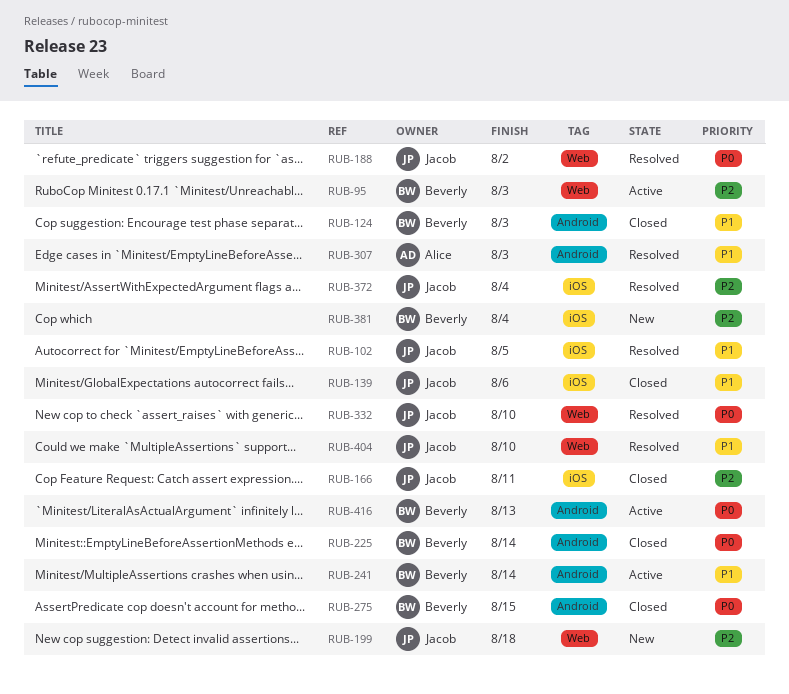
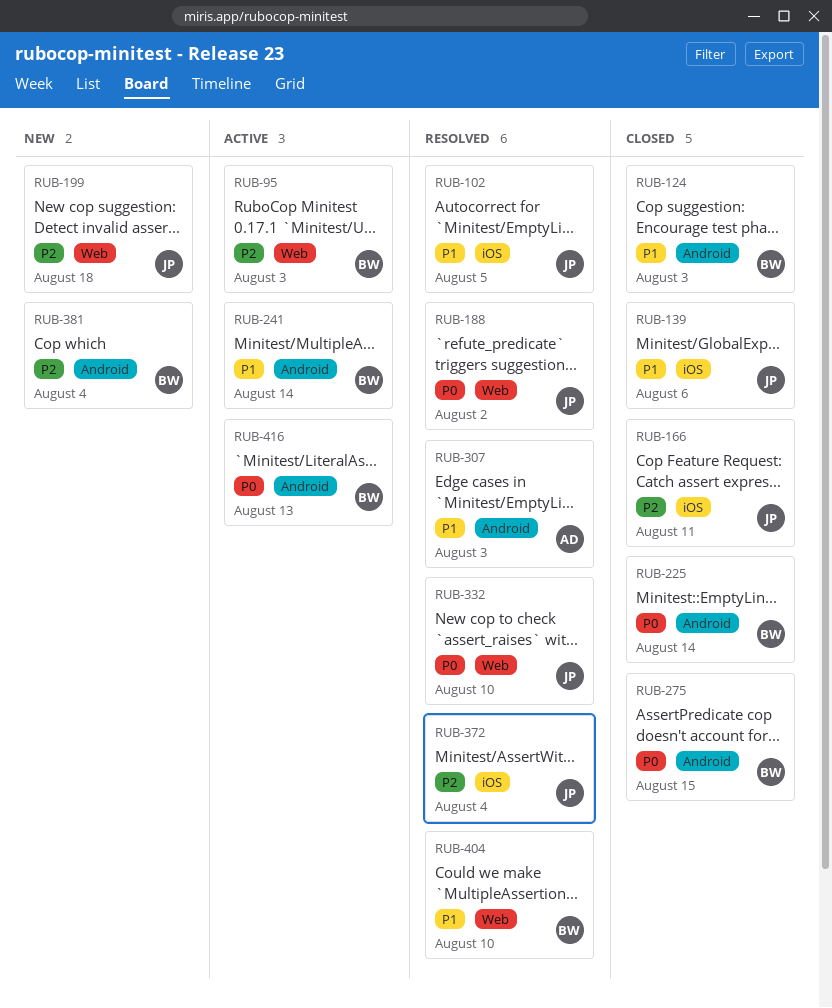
RUB-381, label: iOS -> Android
RUB-404, owner: Jacob -> Beverly

